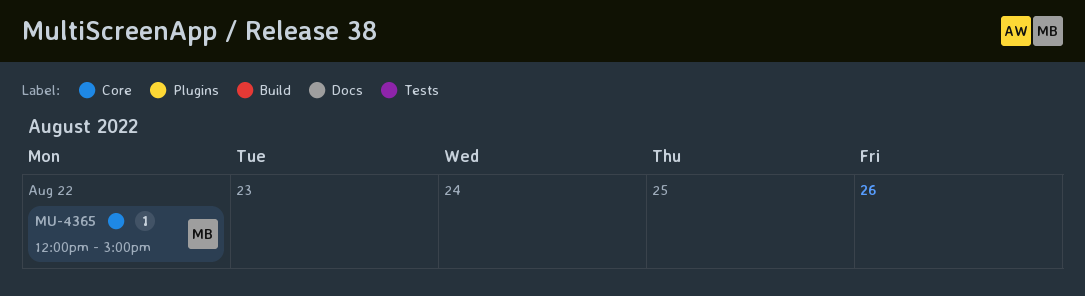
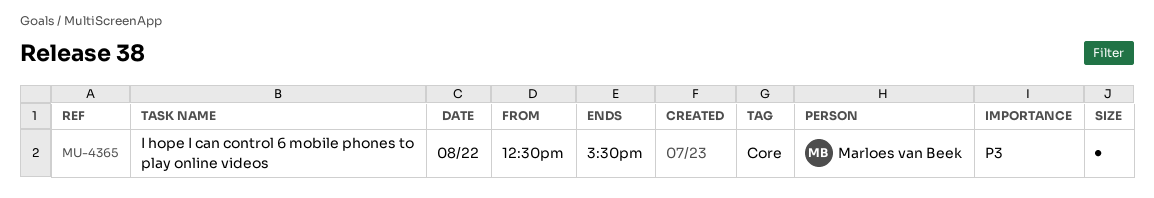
MU-4365, begins: 12:00 -> 12:30
MU-4365, ends: 15:00 -> 15:30

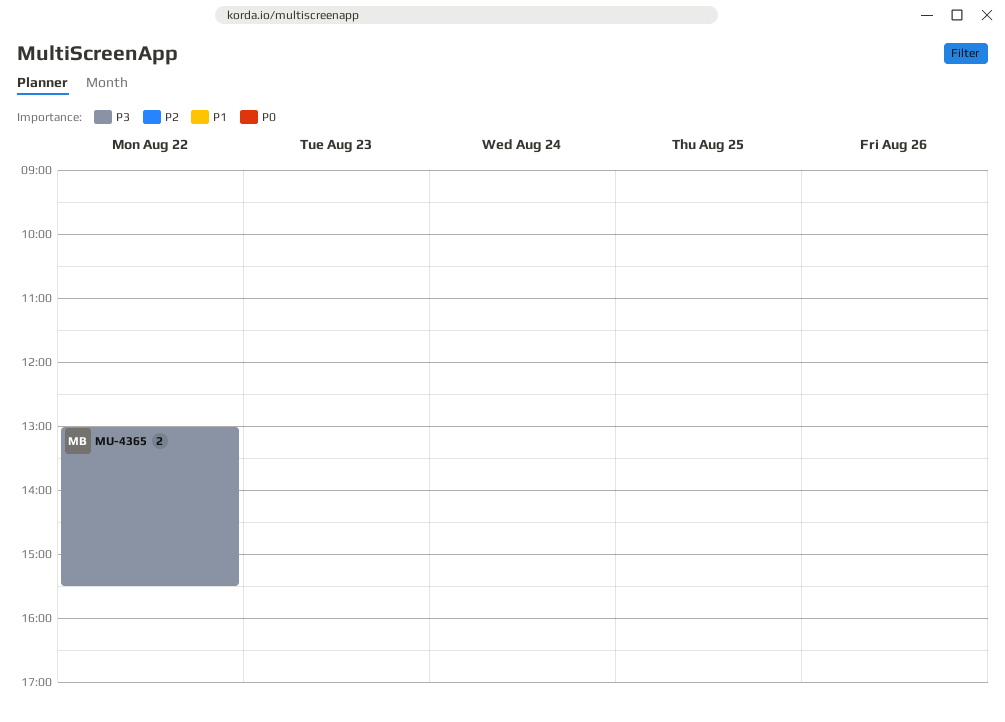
MU-4365, estimate: 1 -> 2
MU-4365, begins: 12:30 -> 13:00

